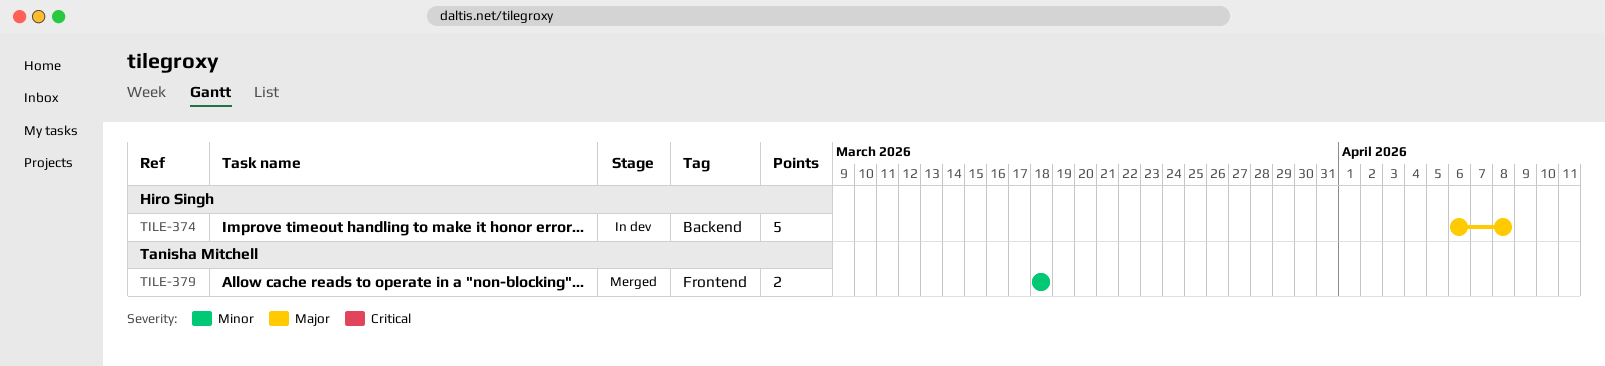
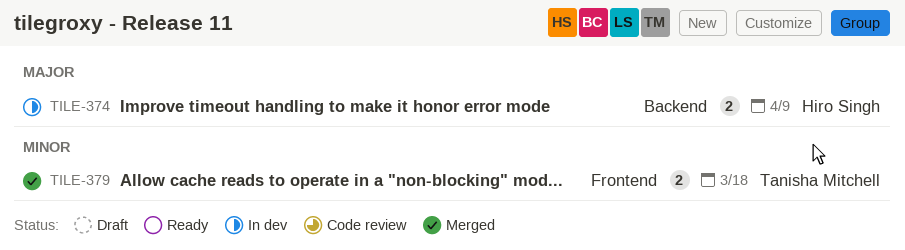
TILE-374, estimate: 5 -> 2
TILE-374, due: Apr 8 -> Apr 9

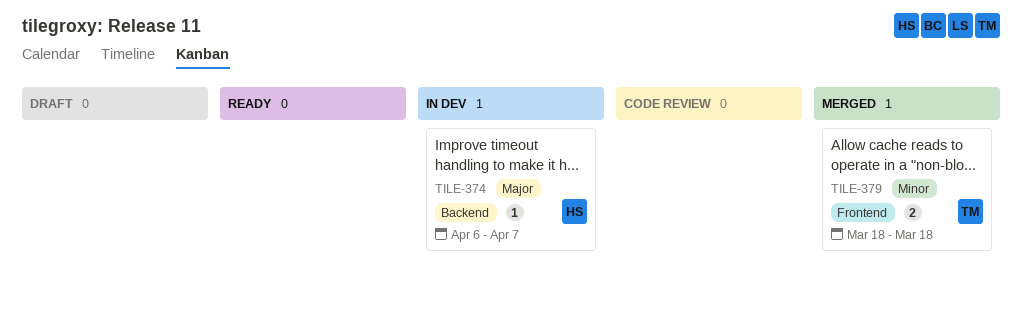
TILE-374, estimate: 2 -> 1
TILE-374, due: Apr 9 -> Apr 7

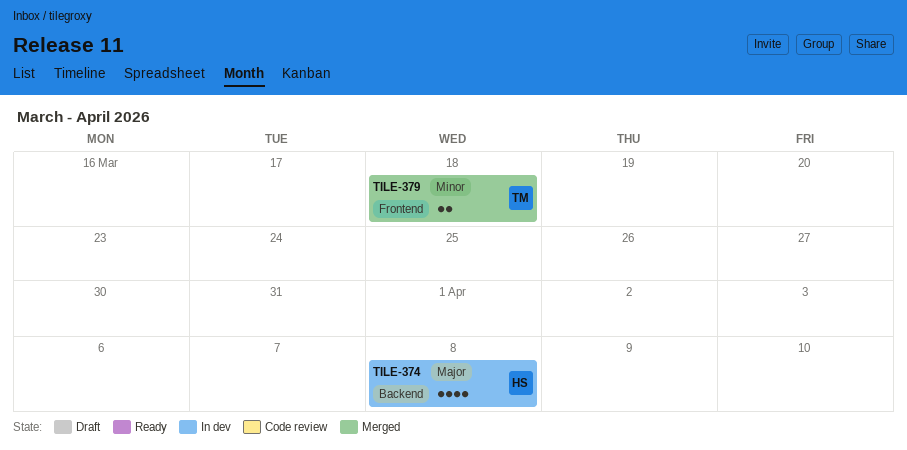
TILE-374, estimate: 1 -> 4
TILE-374, due: Apr 7 -> Apr 8

